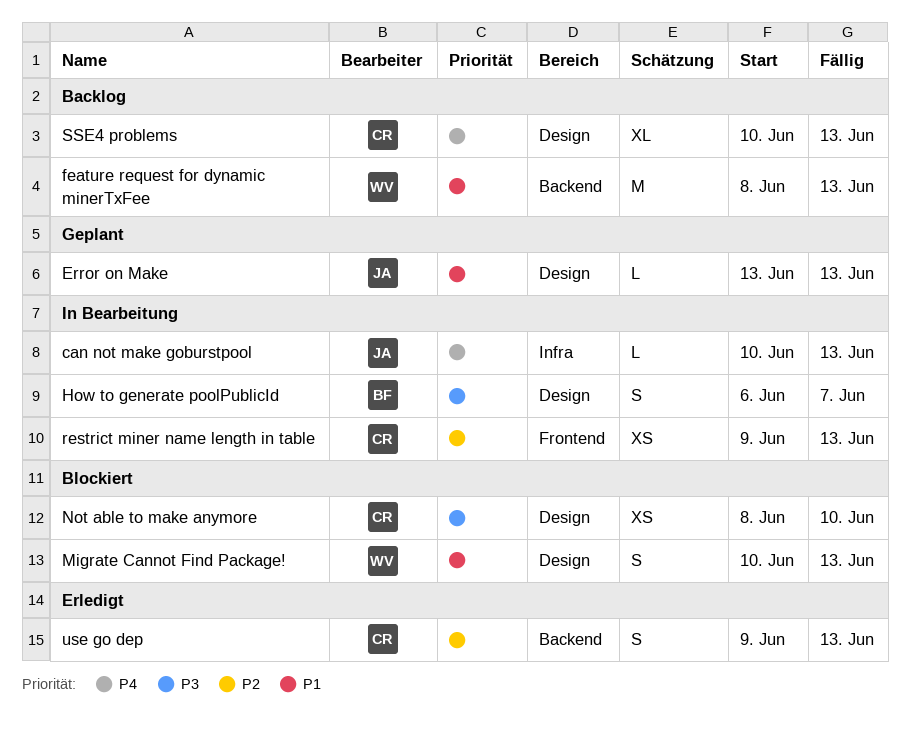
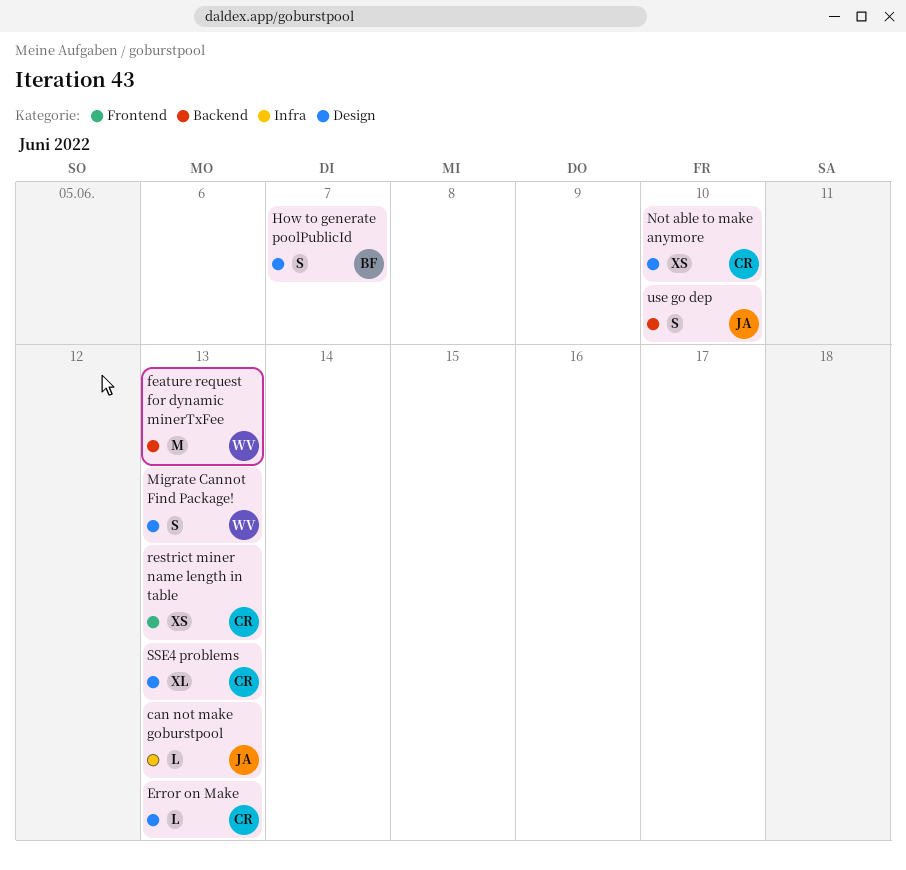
Error on Make, owner: JA -> CR
use go dep, owner: CR -> JA
use go dep, due: Jun 13 -> Jun 10

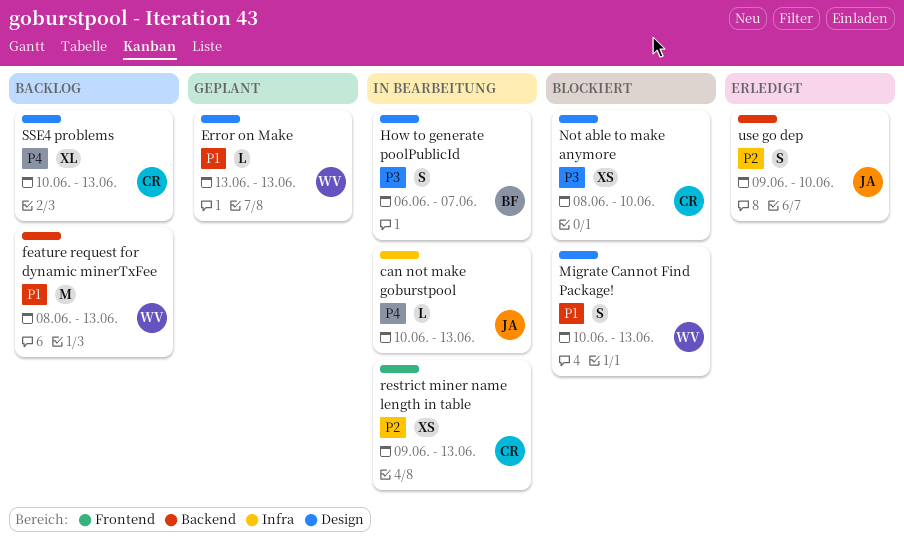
Error on Make, owner: CR -> WV

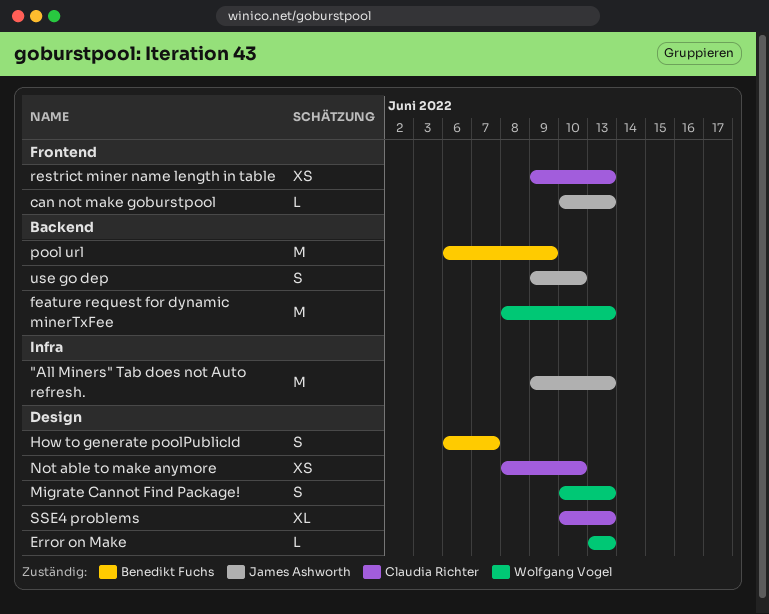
"All Miners" Tab does not Auto refresh.: none -> present
can not make goburstpool, label: Infra -> Frontend
pool url: none -> present

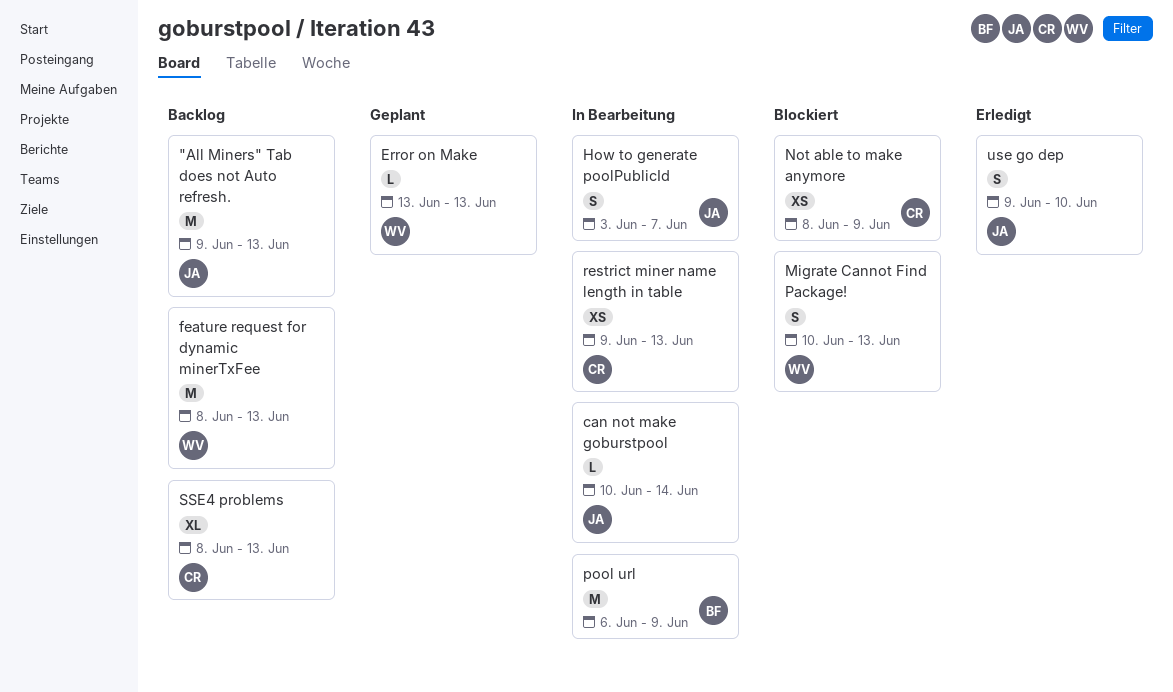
can not make goburstpool, due: Jun 13 -> Jun 14
How to generate poolPublicId, owner: Benedikt Fuchs -> James Ashworth
How to generate poolPublicId, start: Jun 6 -> Jun 3
Not able to make anymore, due: Jun 10 -> Jun 9
SSE4 problems, start: Jun 10 -> Jun 8

